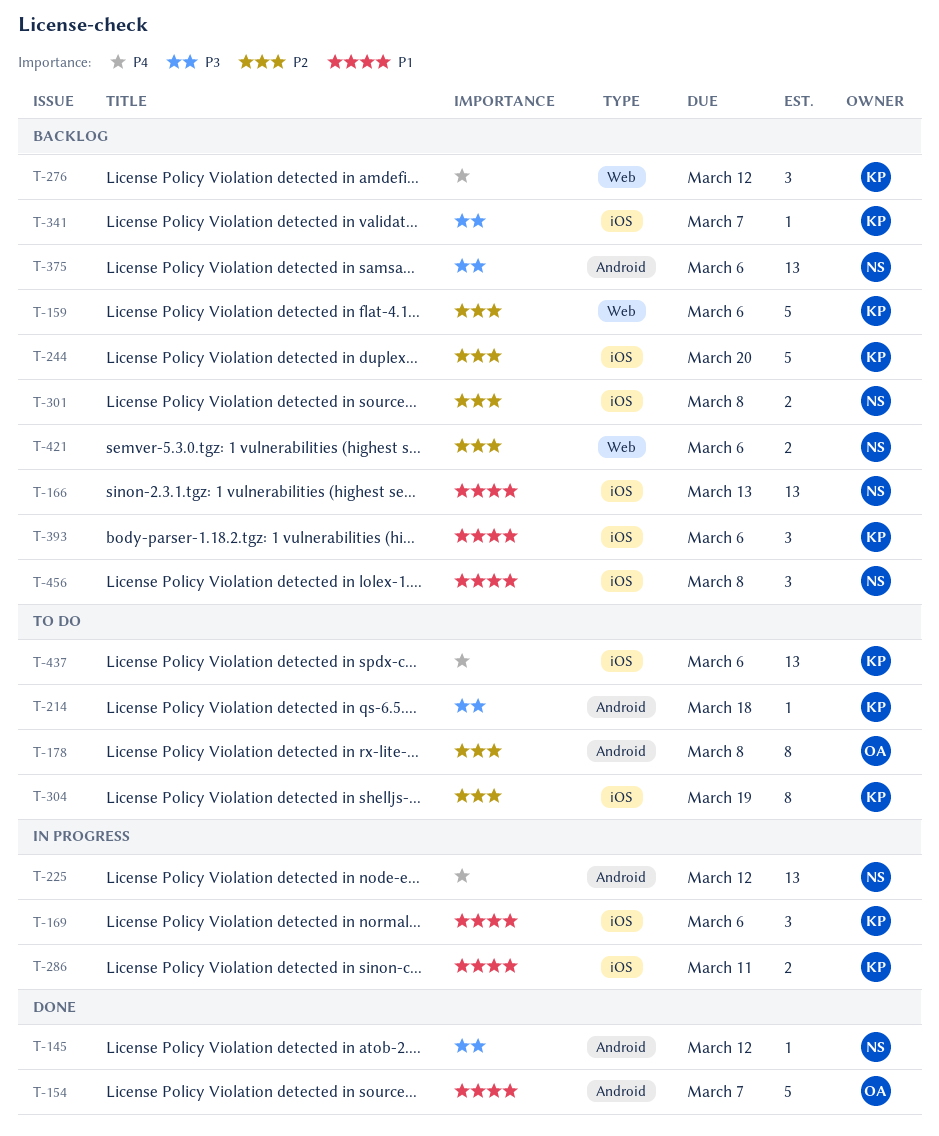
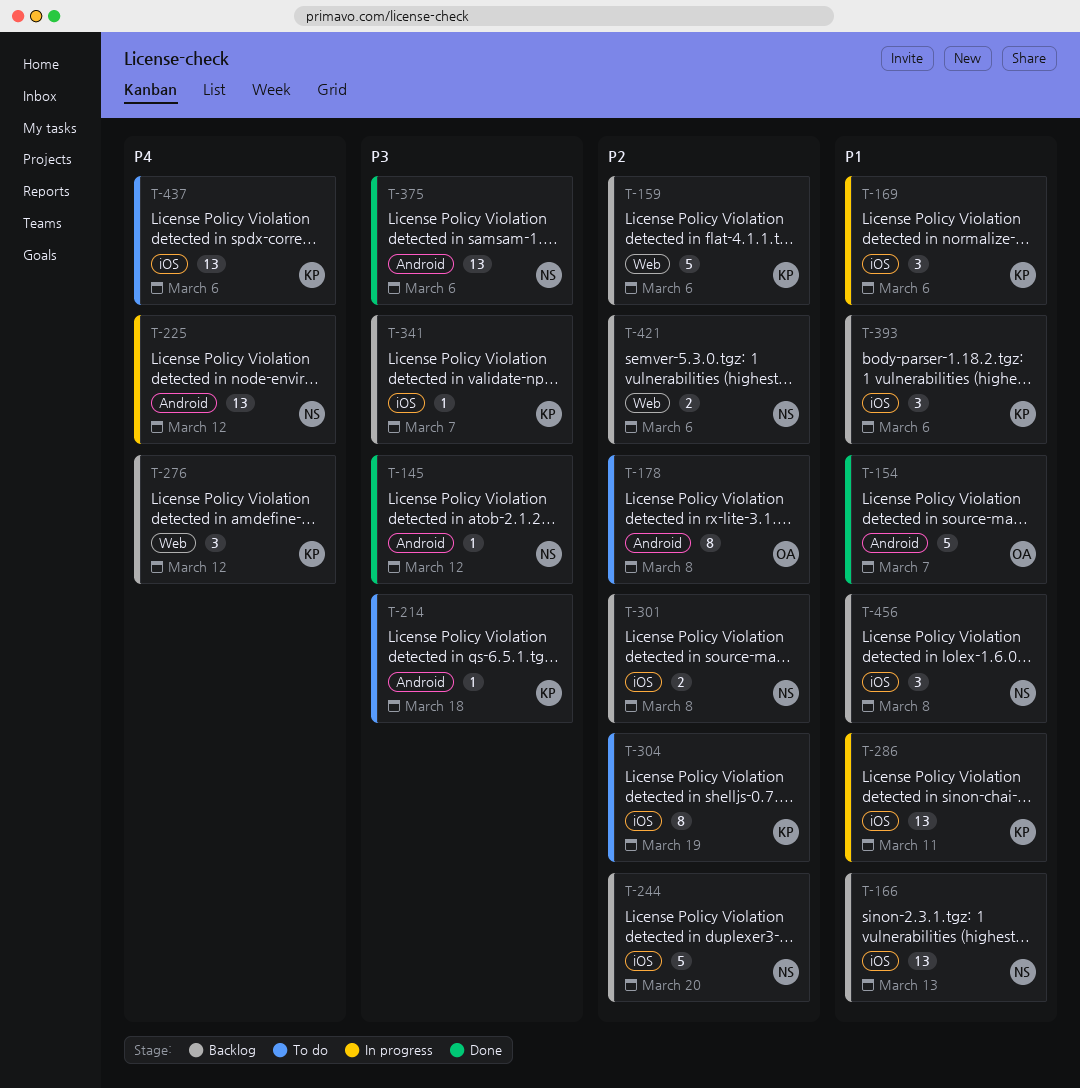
T-244, owner: KP -> NS
T-286, estimate: 2 -> 13
T-375, status: Backlog -> Done

